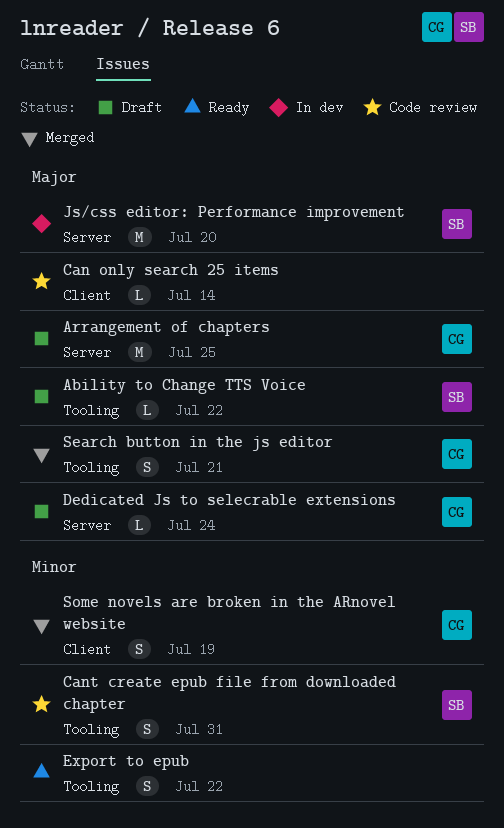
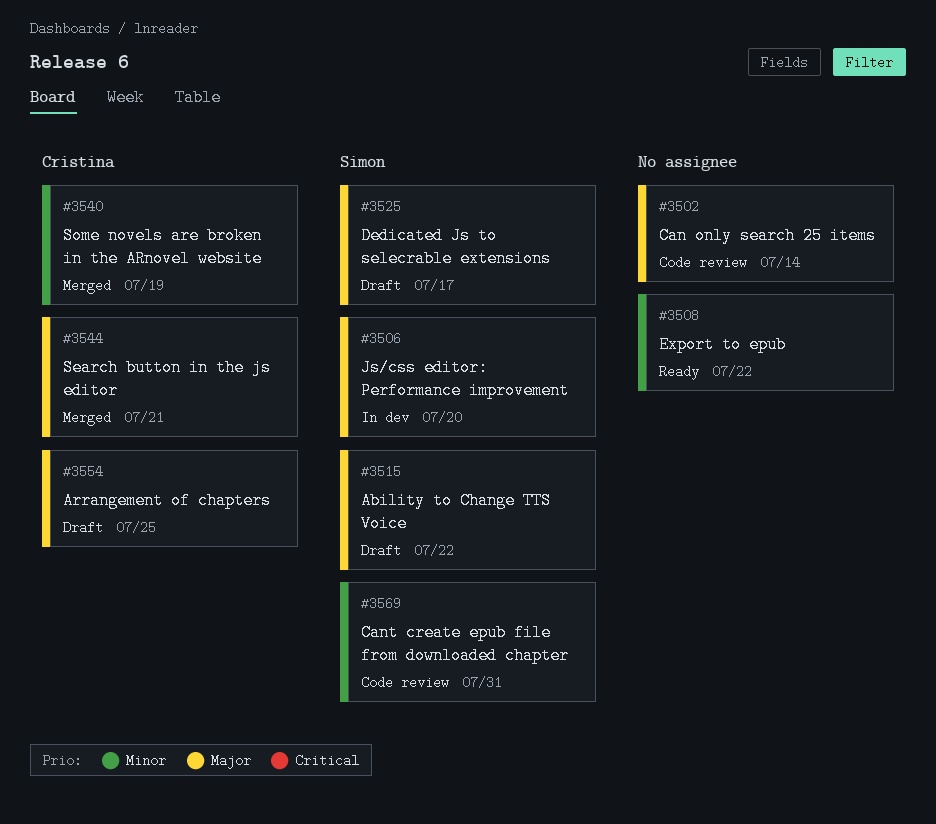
Dedicated Js to selecrable extensions, owner: Cristina -> Simon
Dedicated Js to selecrable extensions, due: Jul 24 -> Jul 17

